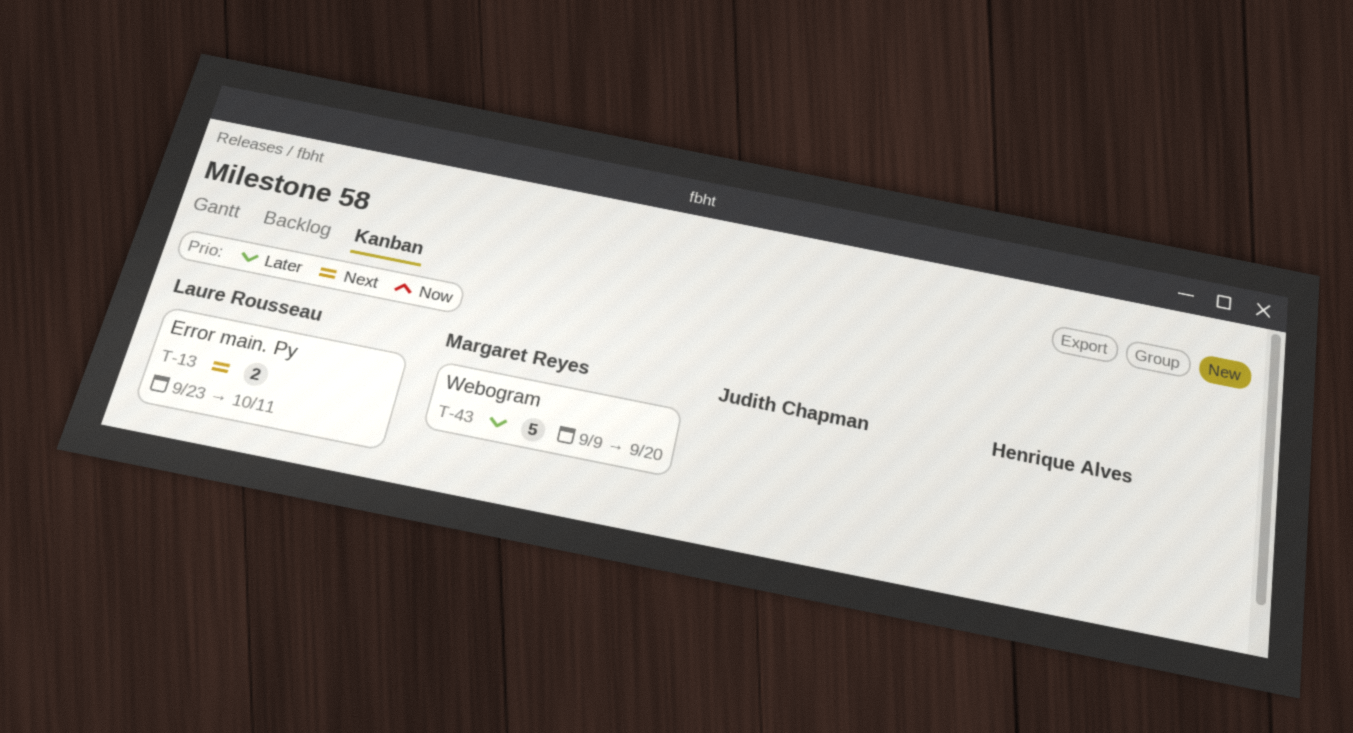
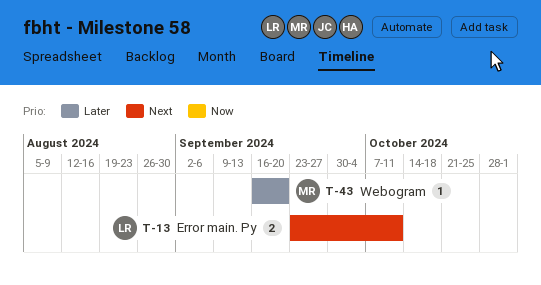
T-43, estimate: 5 -> 1
T-43, start: Sep 9 -> Sep 16

